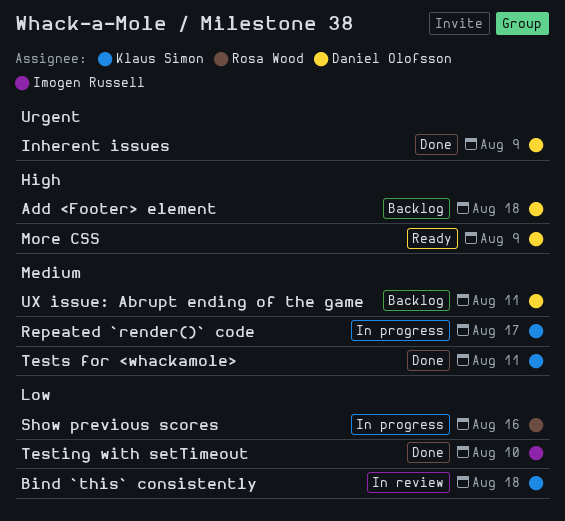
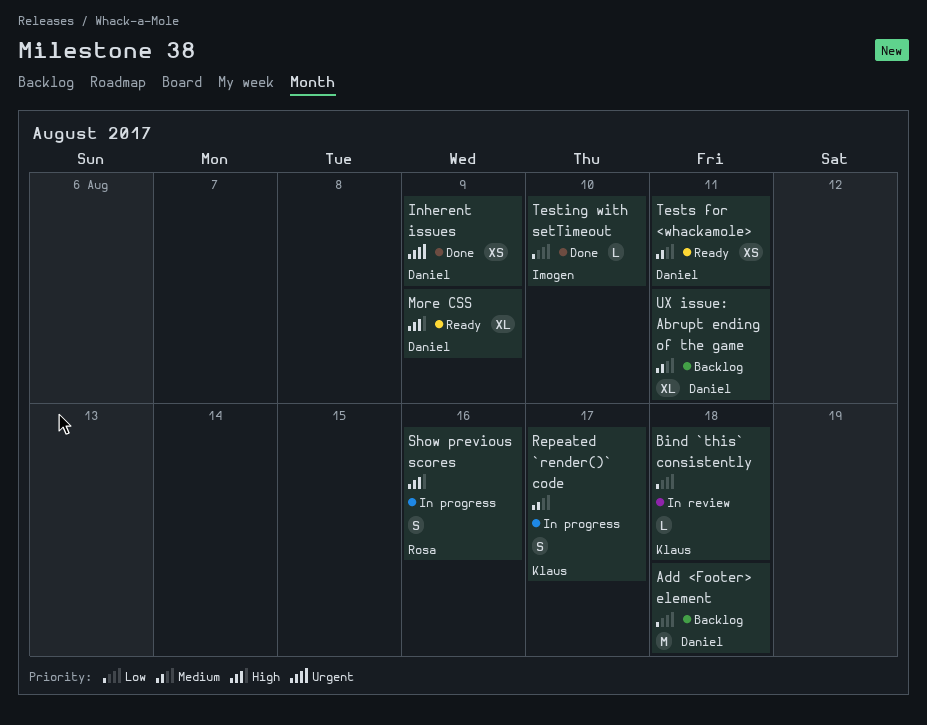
Add <Footer> element, priority: High -> Low
Show previous scores, priority: Low -> High
Tests for <whackamole>, status: Done -> Ready
Tests for <whackamole>, owner: Klaus Simon -> Daniel Olofsson

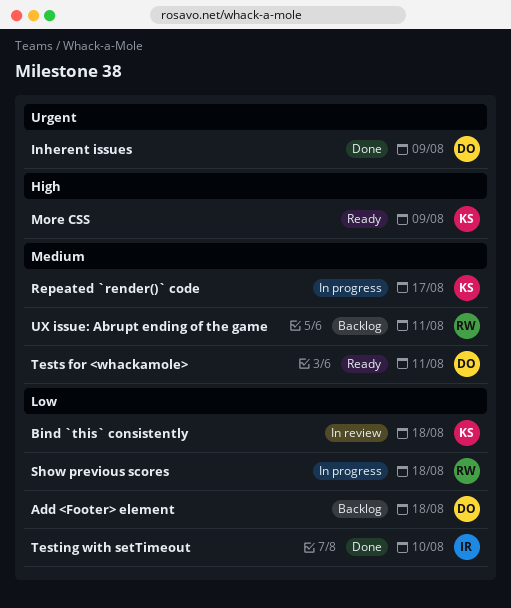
More CSS, owner: Daniel -> Klaus
Show previous scores, priority: High -> Low
Show previous scores, due: Aug 16 -> Aug 18
UX issue: Abrupt ending of the game, owner: Daniel -> Rosa

